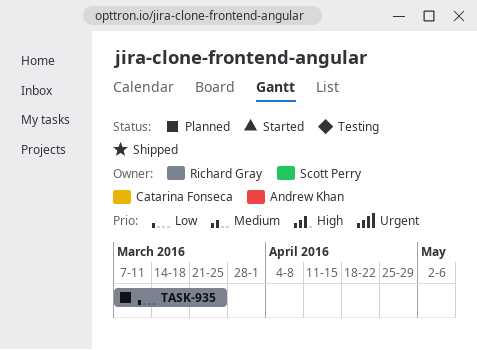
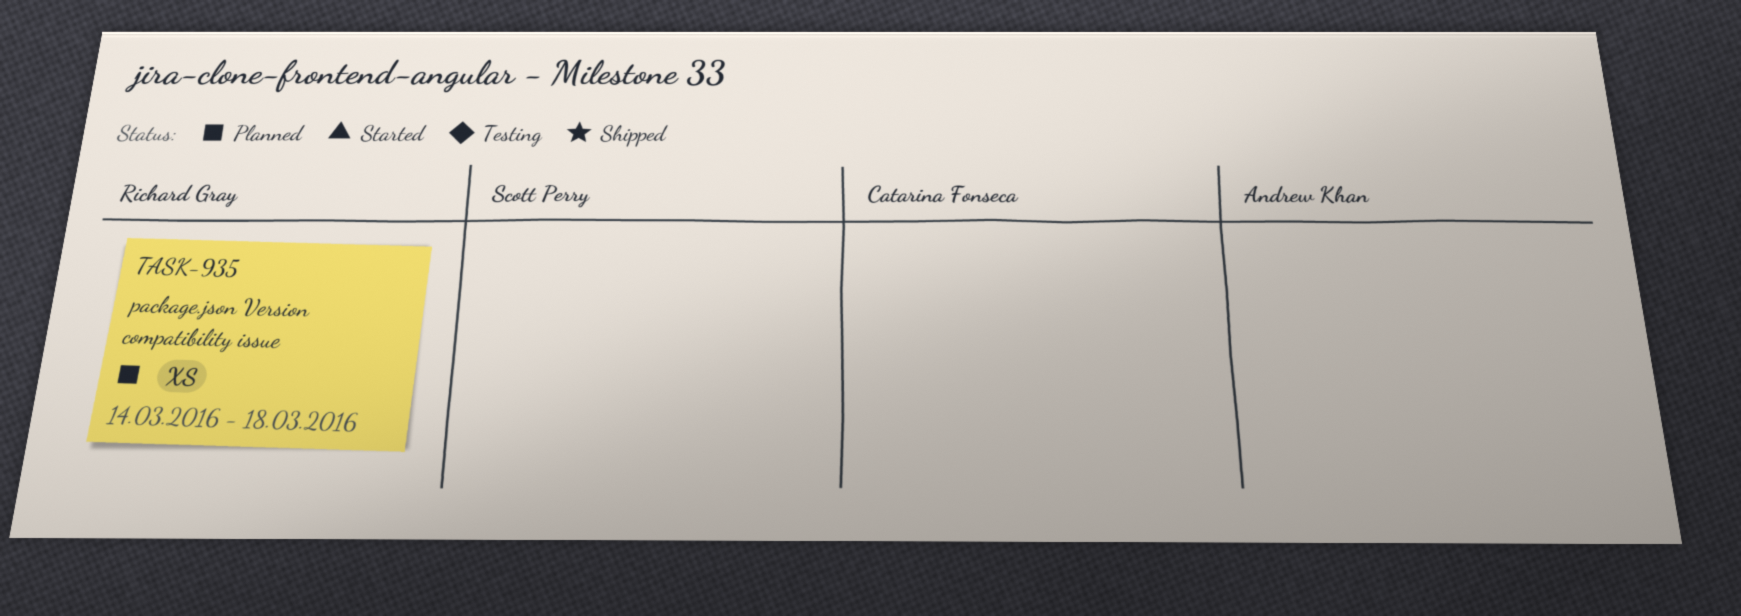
TASK-935, start: Mar 7 -> Mar 14
TASK-935, due: Mar 25 -> Mar 18

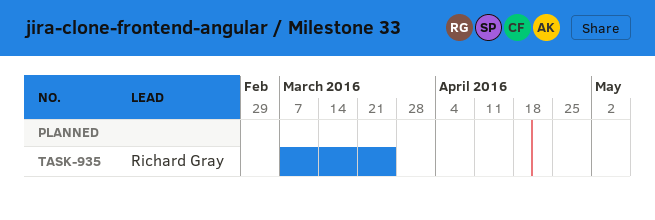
TASK-935, start: Mar 14 -> Mar 7
TASK-935, due: Mar 18 -> Mar 25

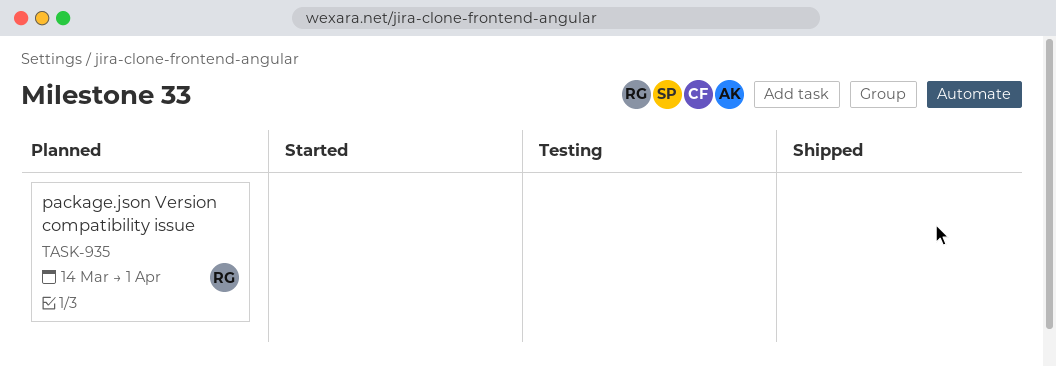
TASK-935, start: Mar 7 -> Mar 14
TASK-935, due: Mar 25 -> Apr 1

